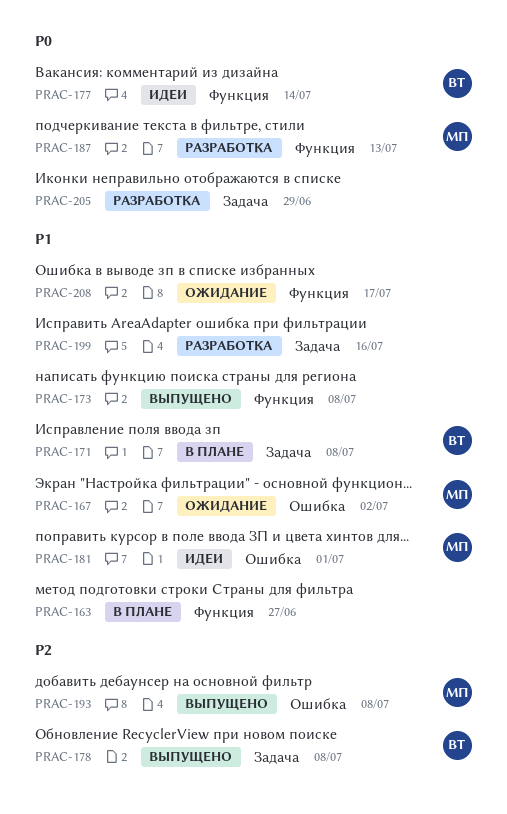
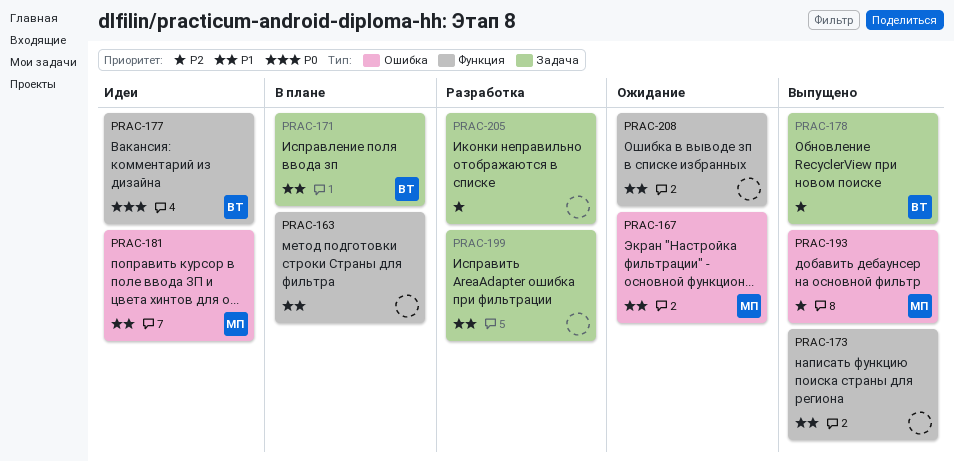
PRAC-187: present -> none
PRAC-205, priority: P0 -> P2

